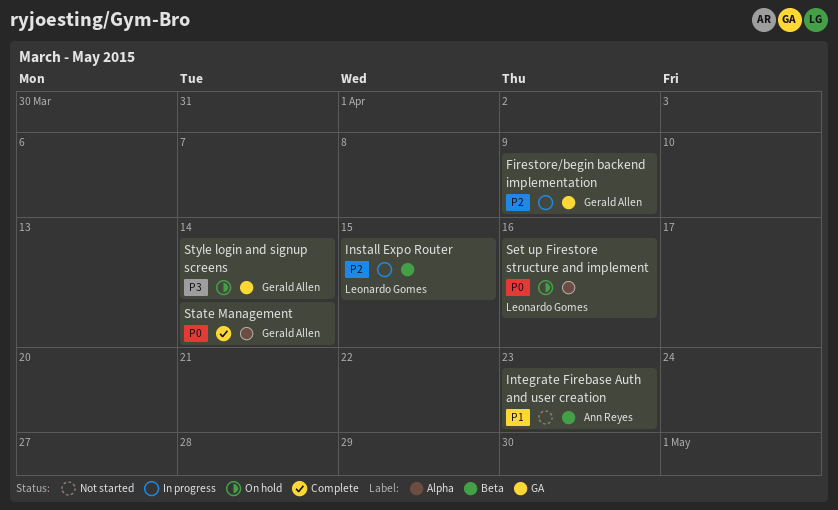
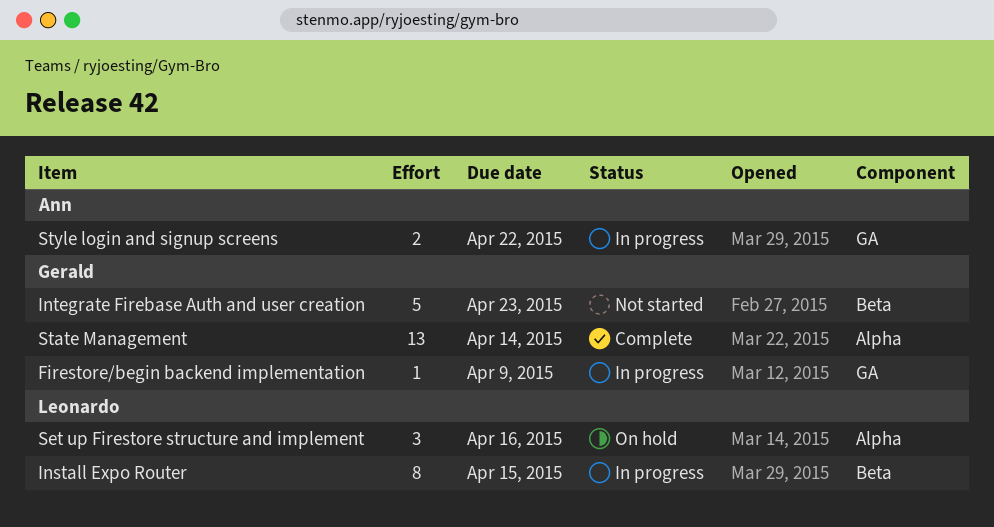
Integrate Firebase Auth and user creation, owner: Ann Reyes -> Gerald Allen
Style login and signup screens, status: On hold -> In progress
Style login and signup screens, owner: Gerald Allen -> Ann Reyes
Style login and signup screens, due: Apr 14 -> Apr 22

